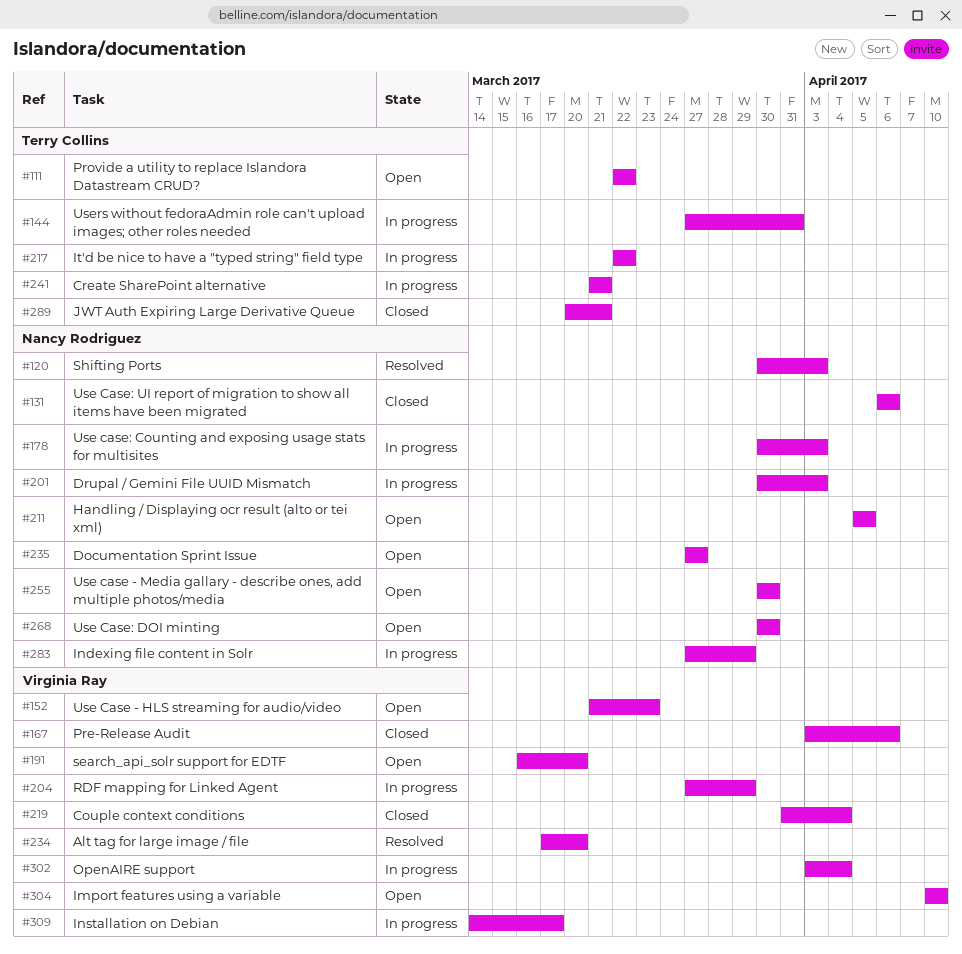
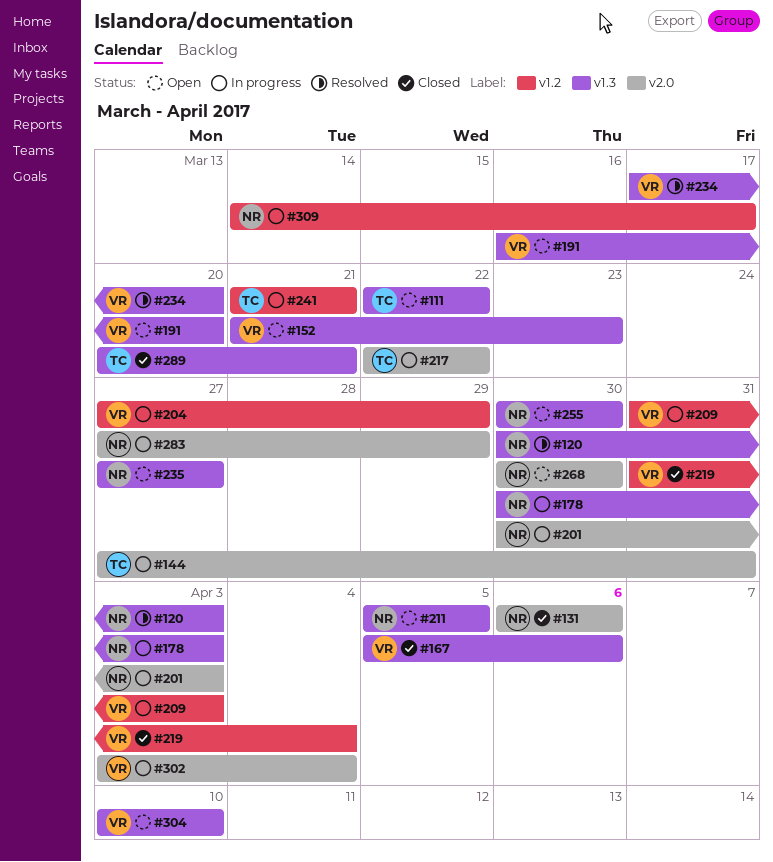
#167, start: Apr 3 -> Apr 5
#209: none -> present
#309, owner: Virginia Ray -> Nancy Rodriguez

